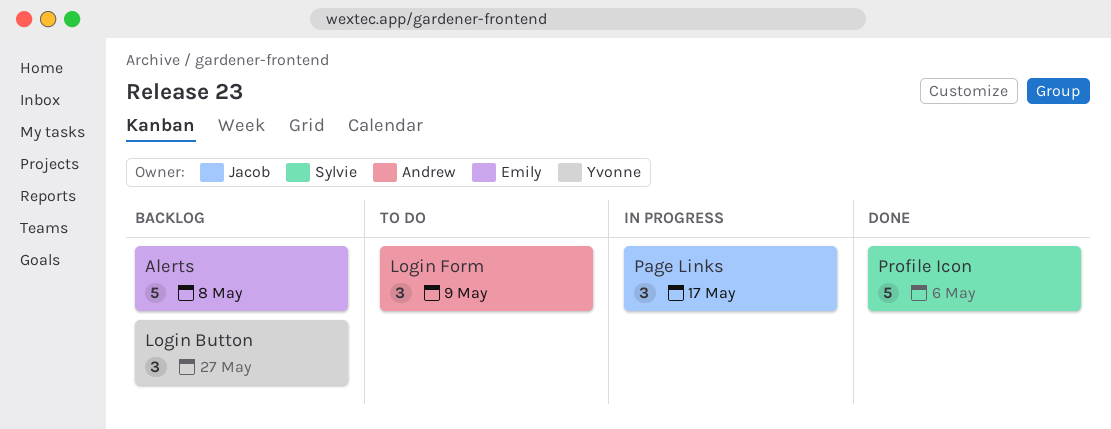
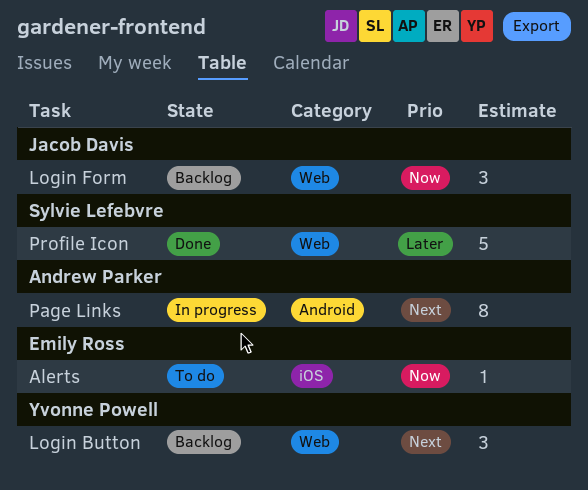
Alerts, status: Backlog -> To do
Alerts, estimate: 5 -> 1
Login Form, status: To do -> Backlog
Login Form, owner: Andrew Parker -> Jacob Davis
Page Links, owner: Jacob Davis -> Andrew Parker
Page Links, estimate: 3 -> 8

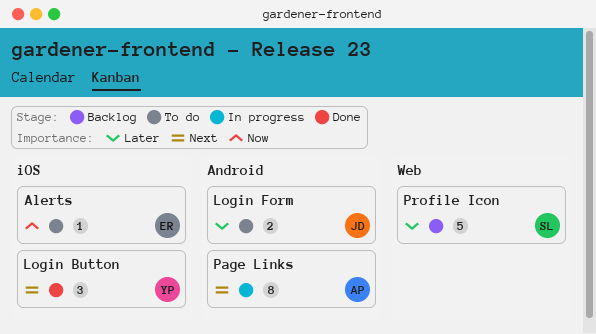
Login Button, status: Backlog -> Done
Login Button, label: Web -> iOS
Login Form, status: Backlog -> To do
Login Form, priority: Now -> Later
Login Form, label: Web -> Android
Login Form, estimate: 3 -> 2
Profile Icon, status: Done -> Backlog

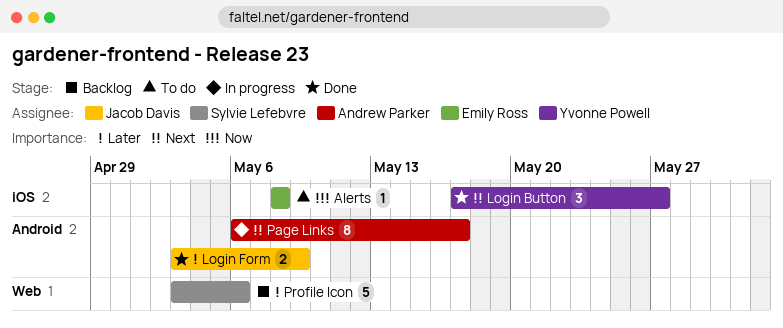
Login Form, status: To do -> Done

